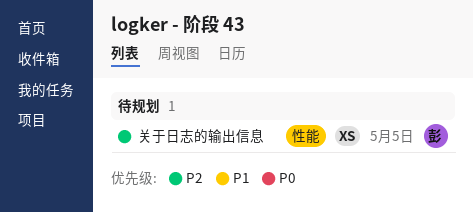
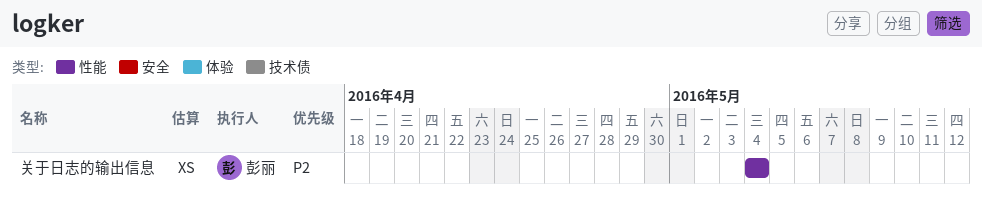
关于日志的输出信息, due: May 5 -> May 4

